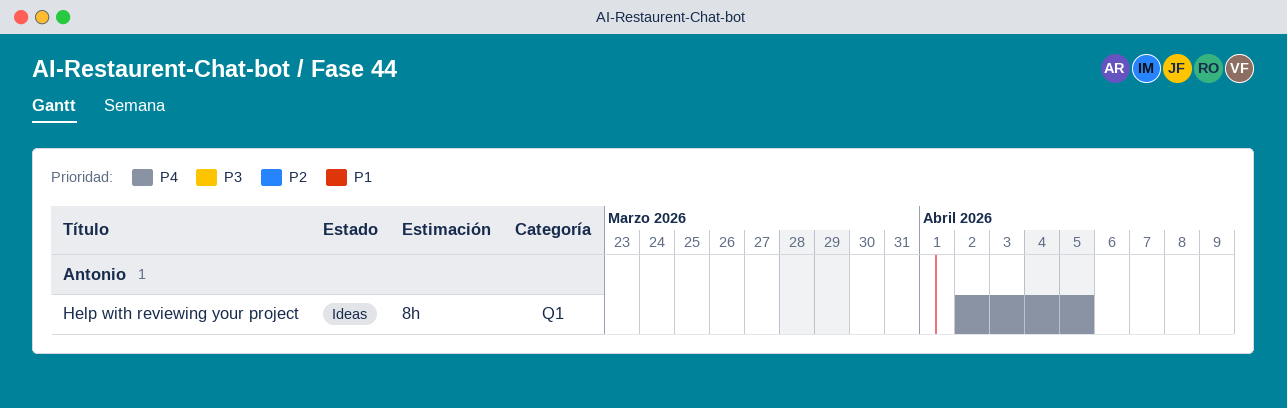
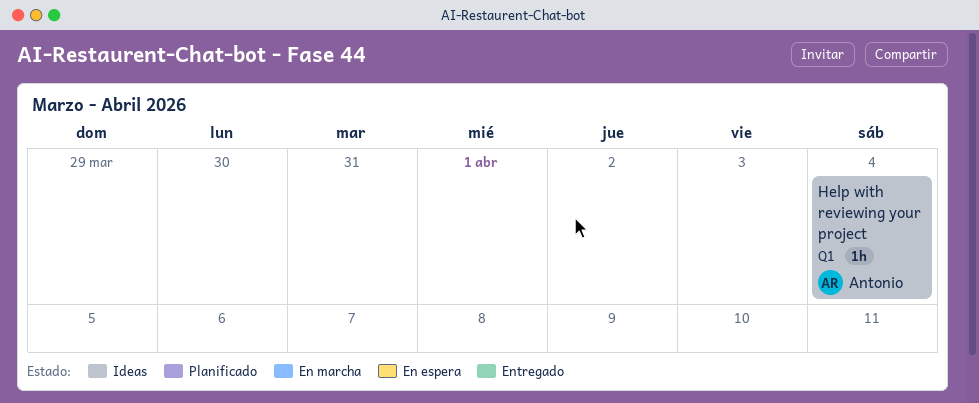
Help with reviewing your project, estimate: 8h -> 1h
Help with reviewing your project, due: Apr 5 -> Apr 4

